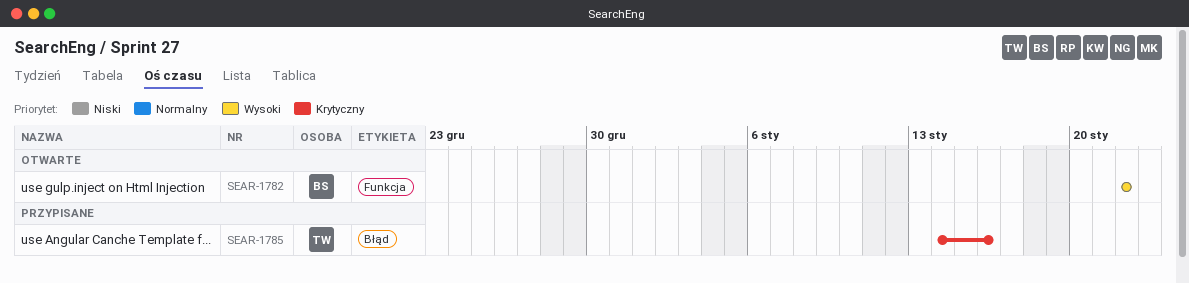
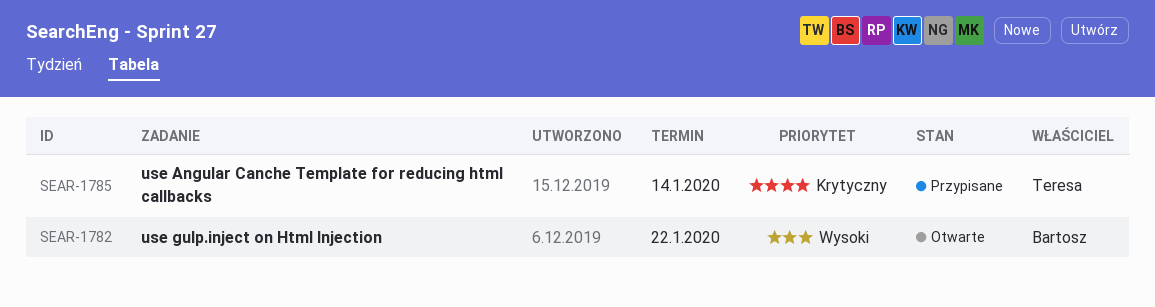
SEAR-1785, due: Jan 16 -> Jan 14

